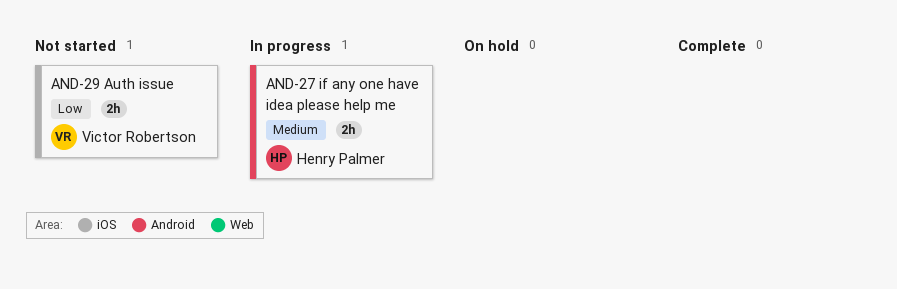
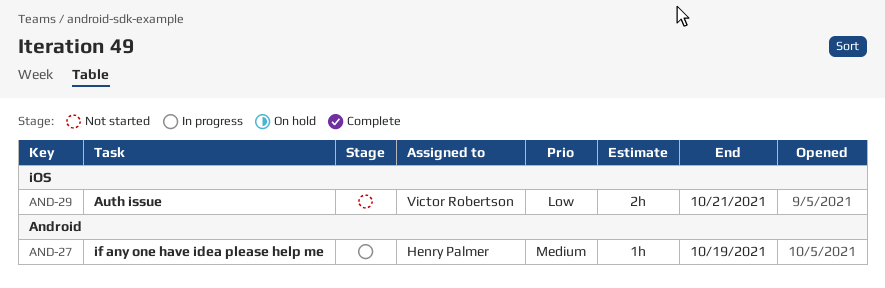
AND-27, estimate: 2h -> 1h

